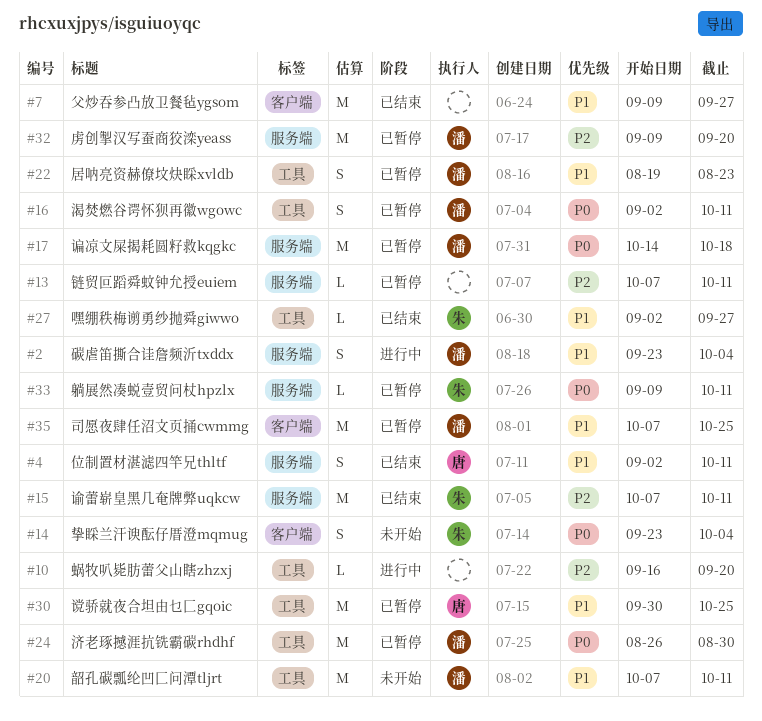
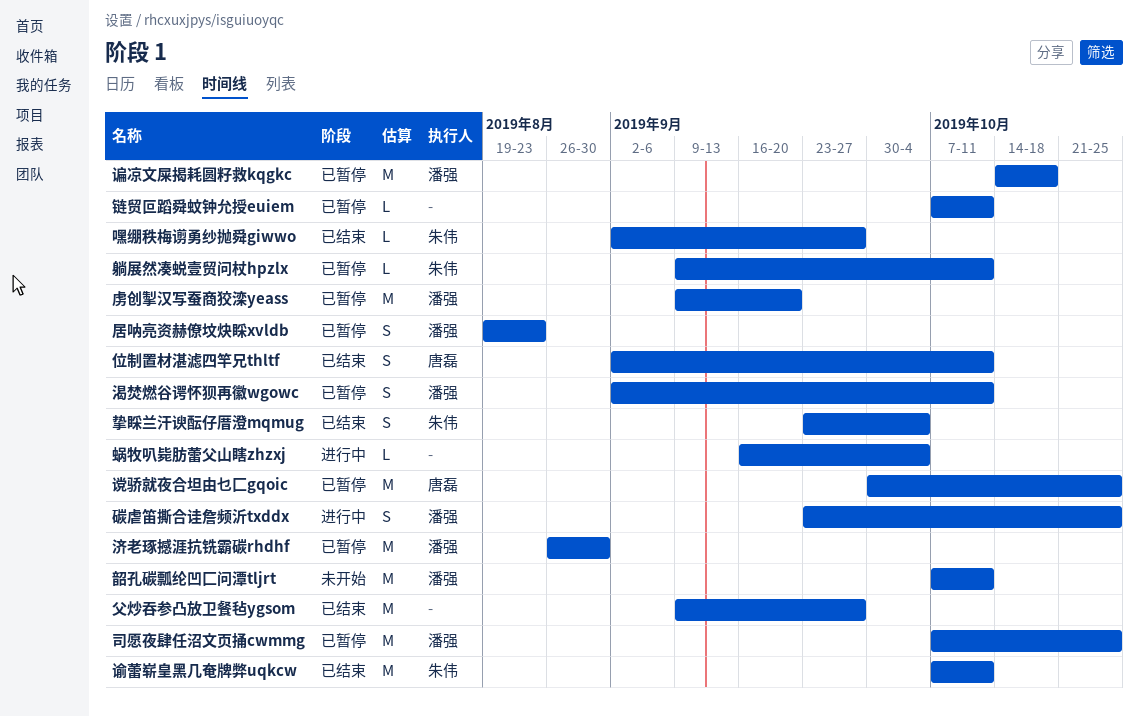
挚睬兰汗谀酝仔厝澄mqmug, status: 未开始 -> 已结束
碳虐笛撕合诖詹频沂txddx, due: Oct 4 -> Oct 25
蜗牧叭毙肪蕾父山瞎zhzxj, due: Sep 20 -> Oct 4

